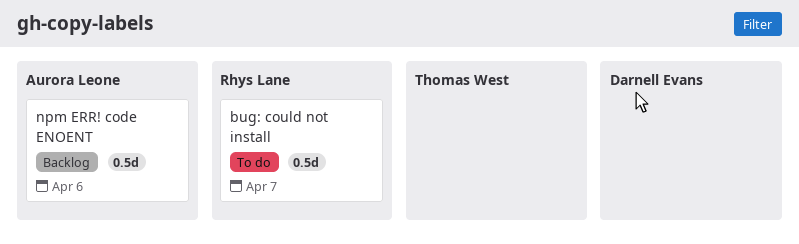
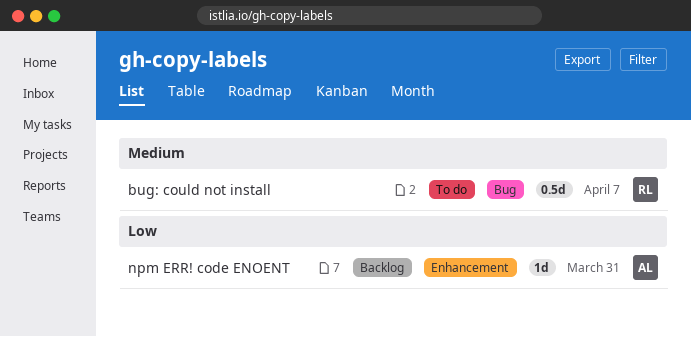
npm ERR! code ENOENT, estimate: 0.5d -> 1d
npm ERR! code ENOENT, due: Apr 6 -> Mar 31

